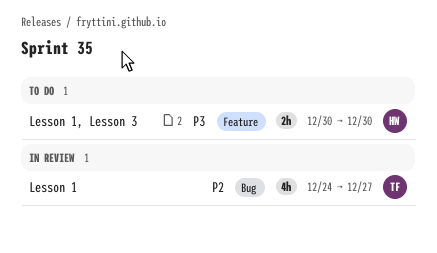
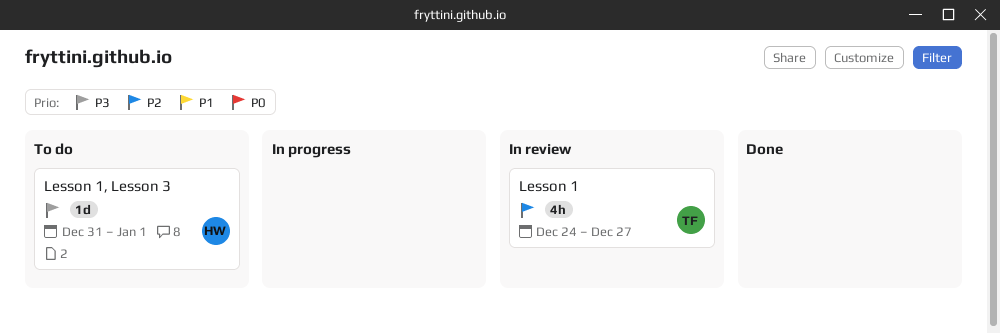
Lesson 1, Lesson 3, estimate: 2h -> 1d
Lesson 1, Lesson 3, start: Dec 30 -> Dec 31
Lesson 1, Lesson 3, due: Dec 30 -> Jan 1

